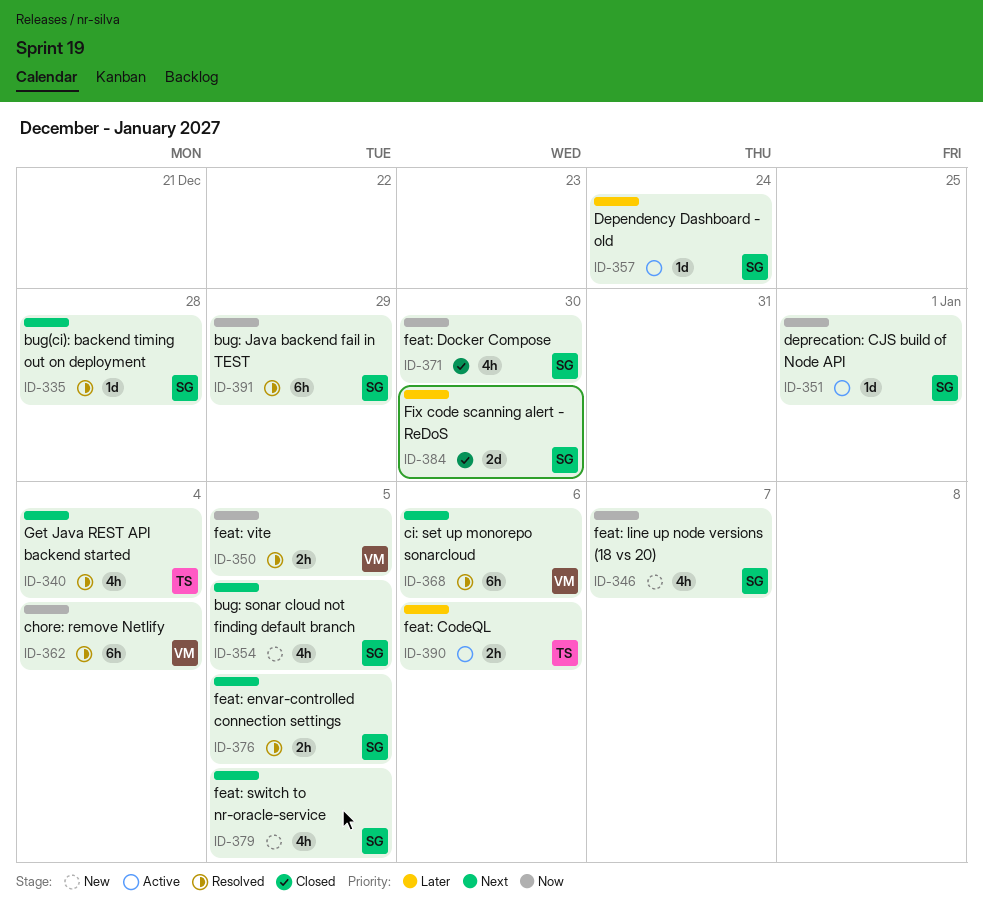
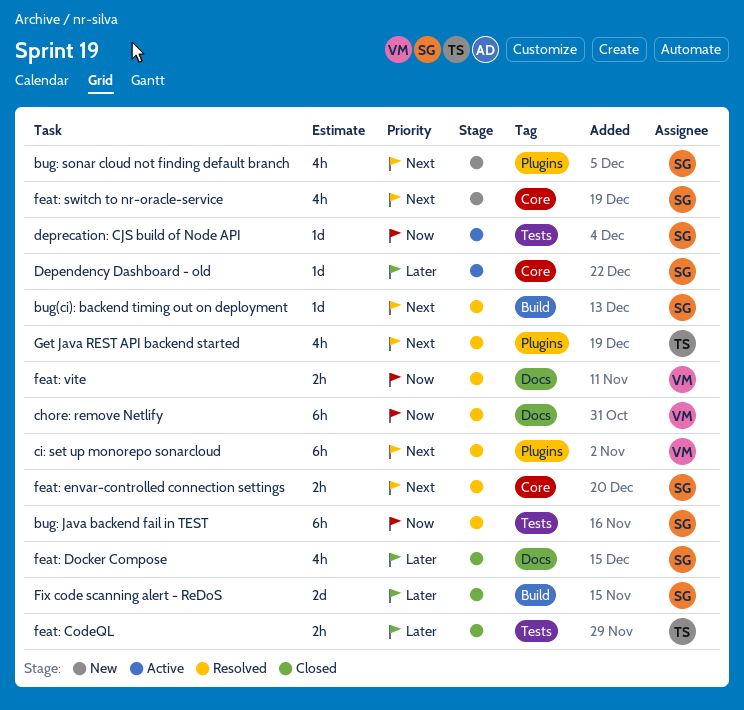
feat: CodeQL, status: Active -> Closed
feat: Docker Compose, priority: Now -> Later
feat: line up node versions (18 vs 20): present -> none

